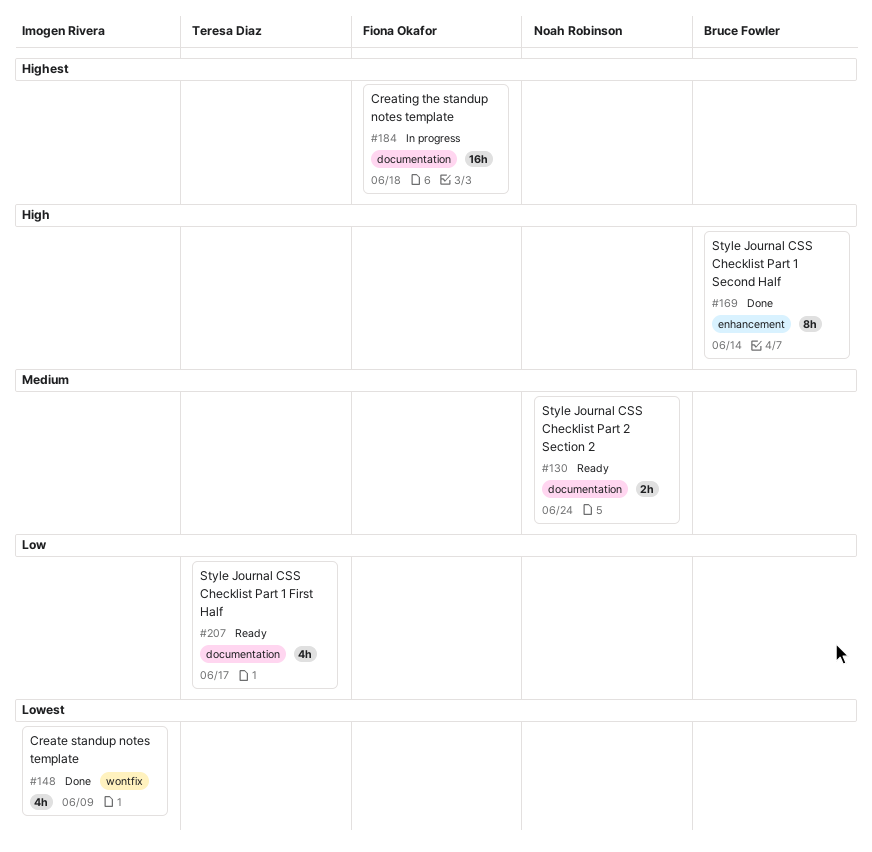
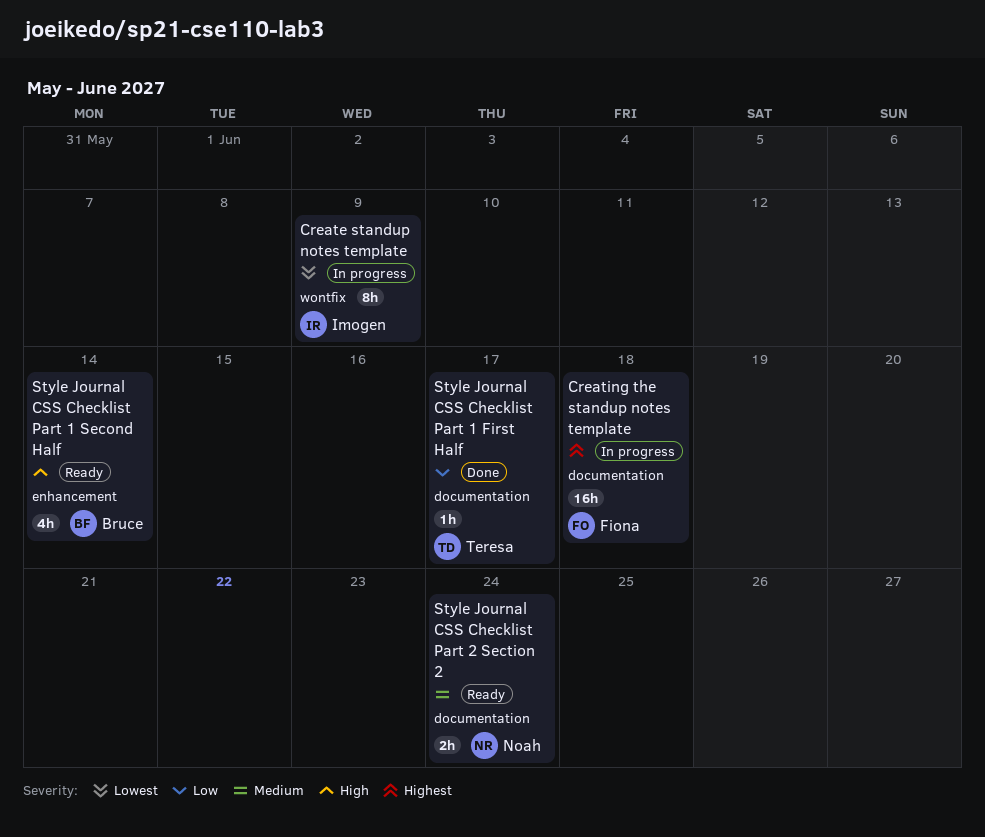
Create standup notes template, status: Done -> In progress
Create standup notes template, estimate: 4h -> 8h
Style Journal CSS Checklist Part 1 First Half, status: Ready -> Done
Style Journal CSS Checklist Part 1 First Half, estimate: 4h -> 1h
Style Journal CSS Checklist Part 1 Second Half, status: Done -> Ready
Style Journal CSS Checklist Part 1 Second Half, estimate: 8h -> 4h

